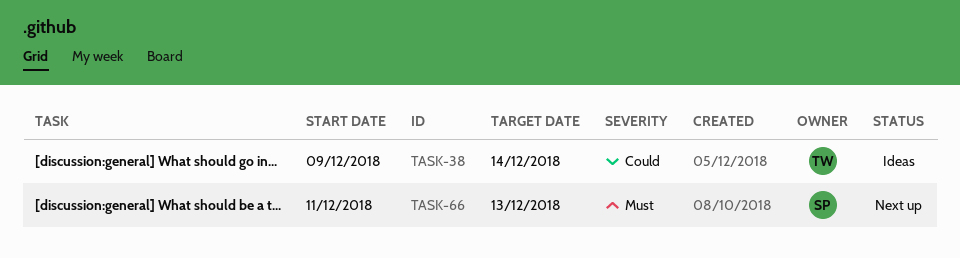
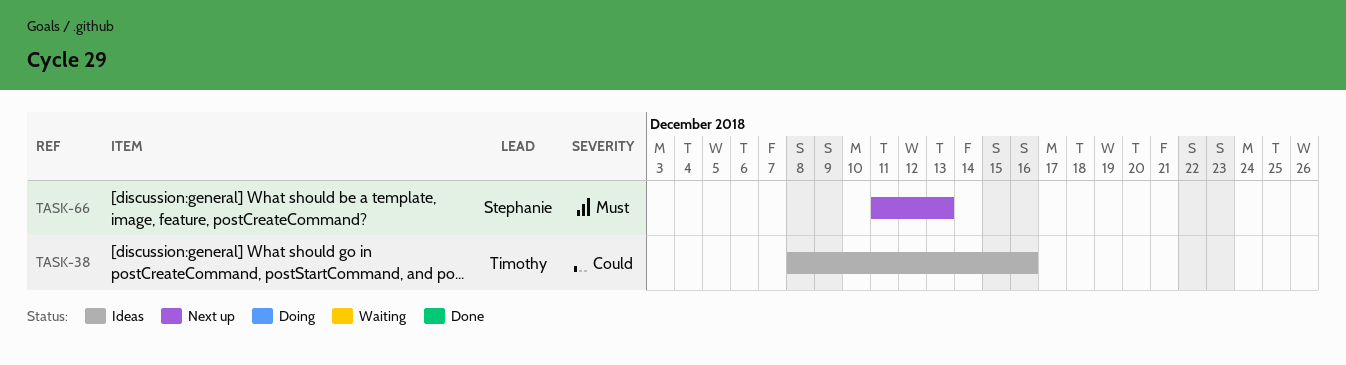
TASK-38, start: Dec 9 -> Dec 8
TASK-38, due: Dec 14 -> Dec 16

